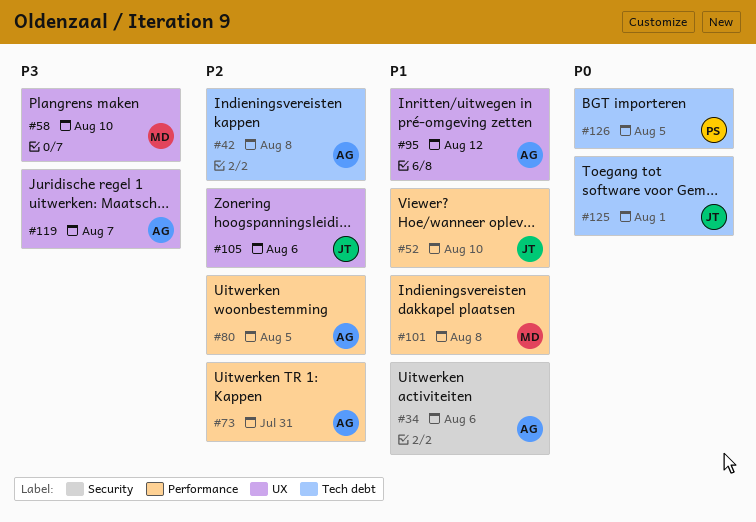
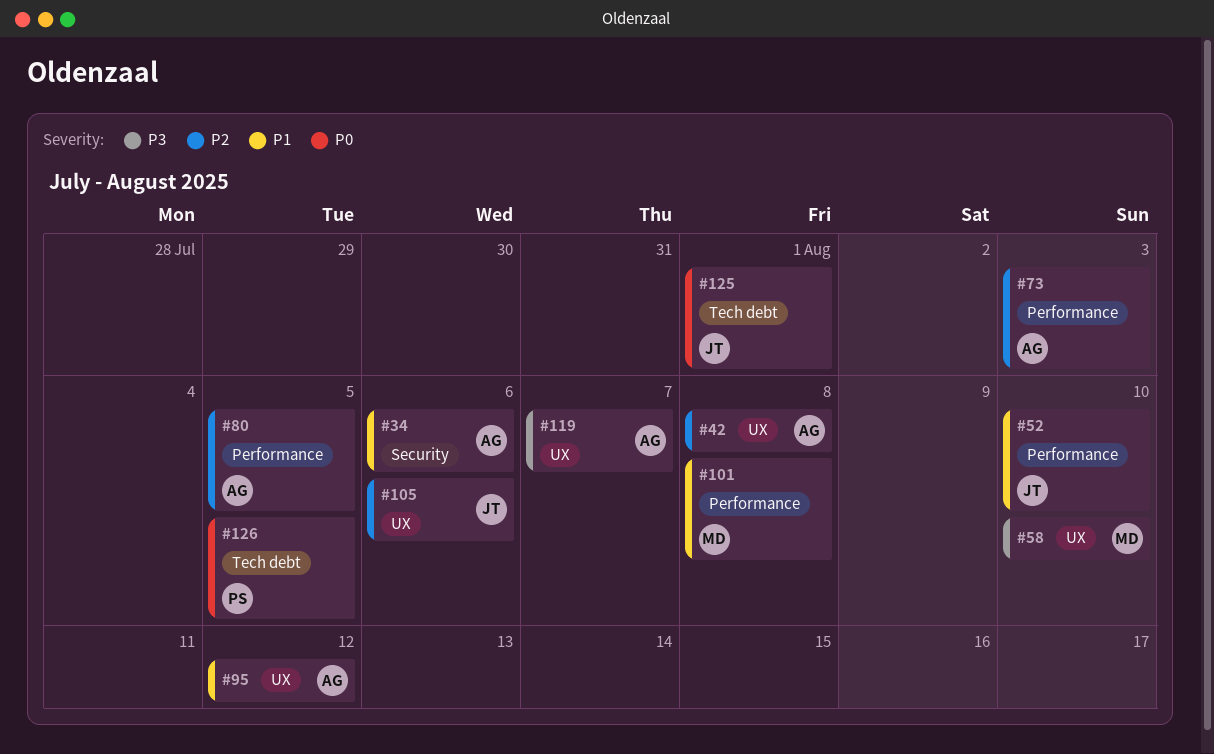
#42, label: Tech debt -> UX
#73, due: Jul 31 -> Aug 3

